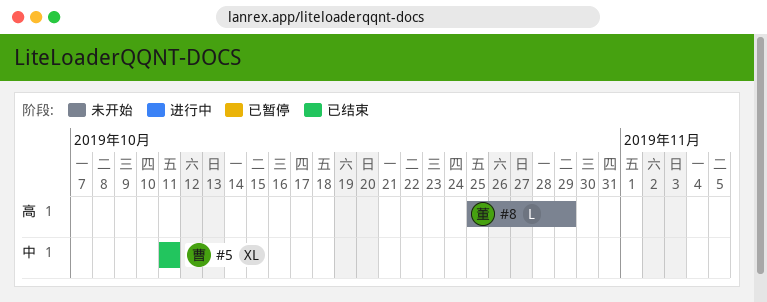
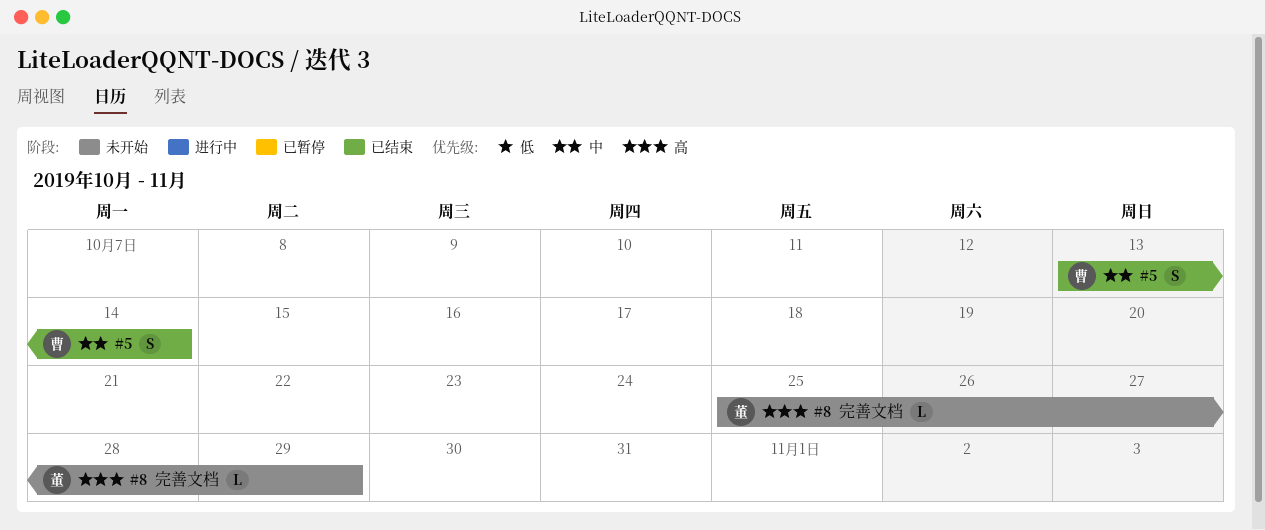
#5, estimate: XL -> S
#5, start: Oct 11 -> Oct 13
#5, due: Oct 11 -> Oct 14

